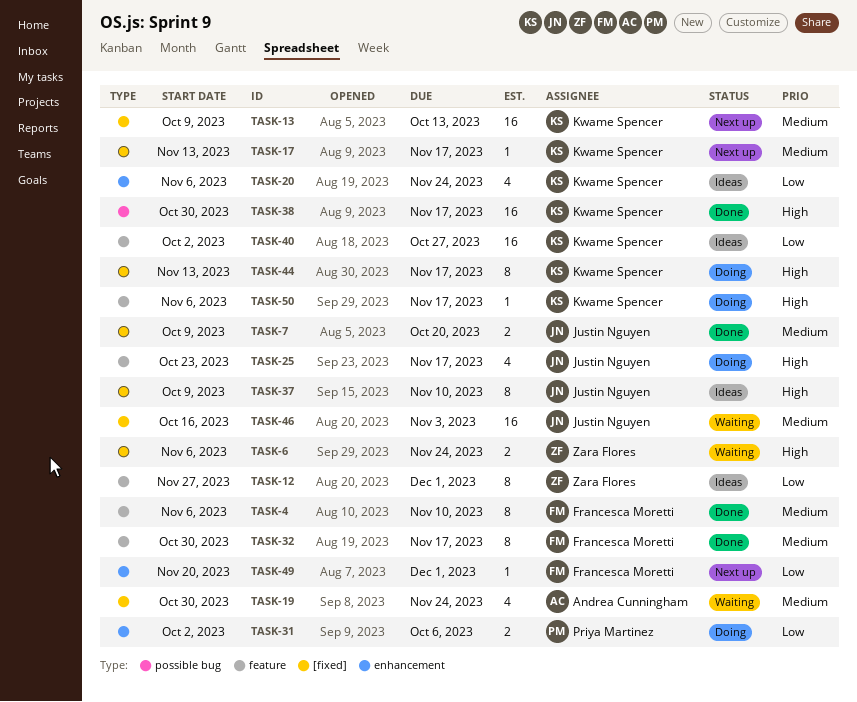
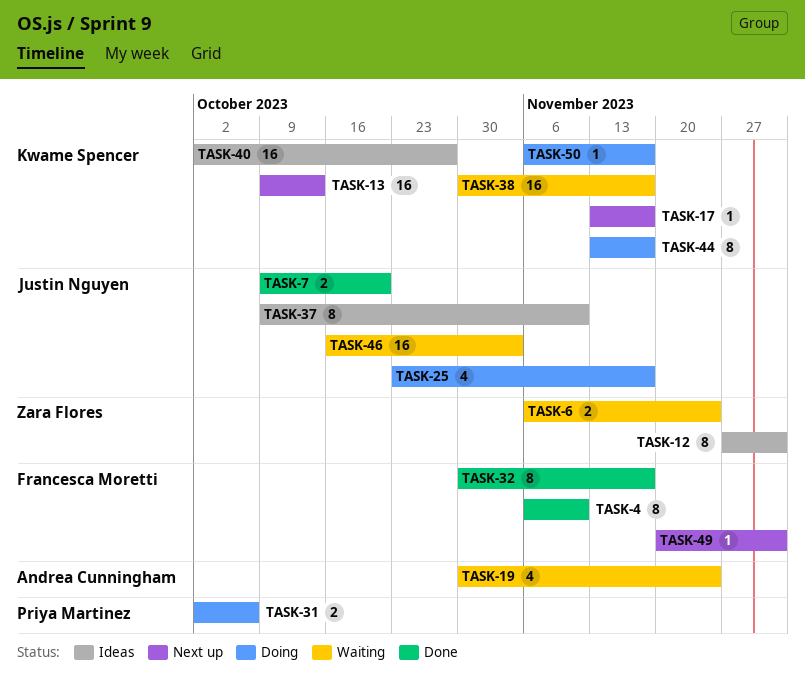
TASK-20: present -> none
TASK-38, status: Done -> Waiting

